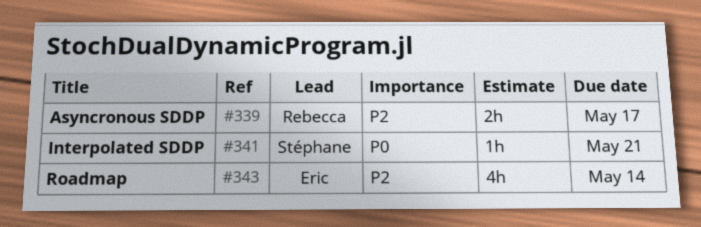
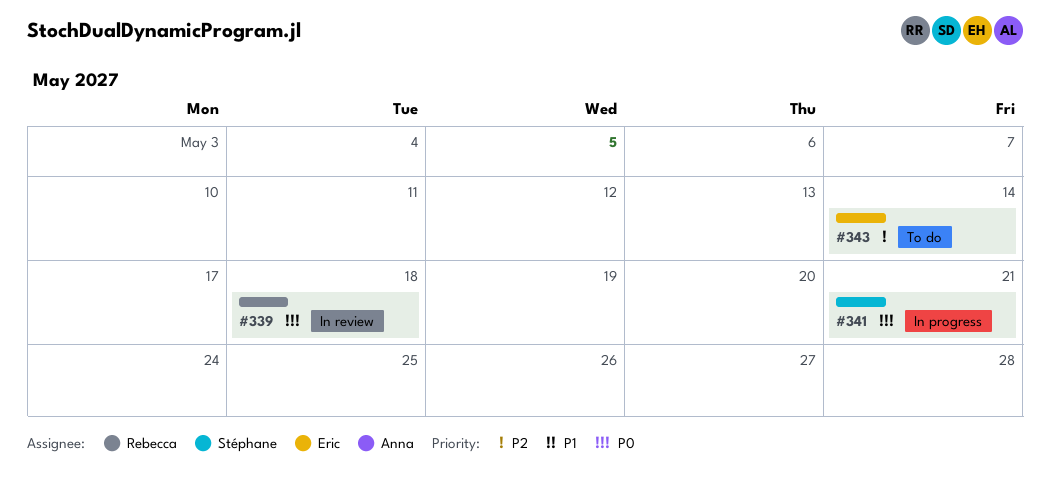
#339, priority: P2 -> P0
#339, due: May 17 -> May 18

